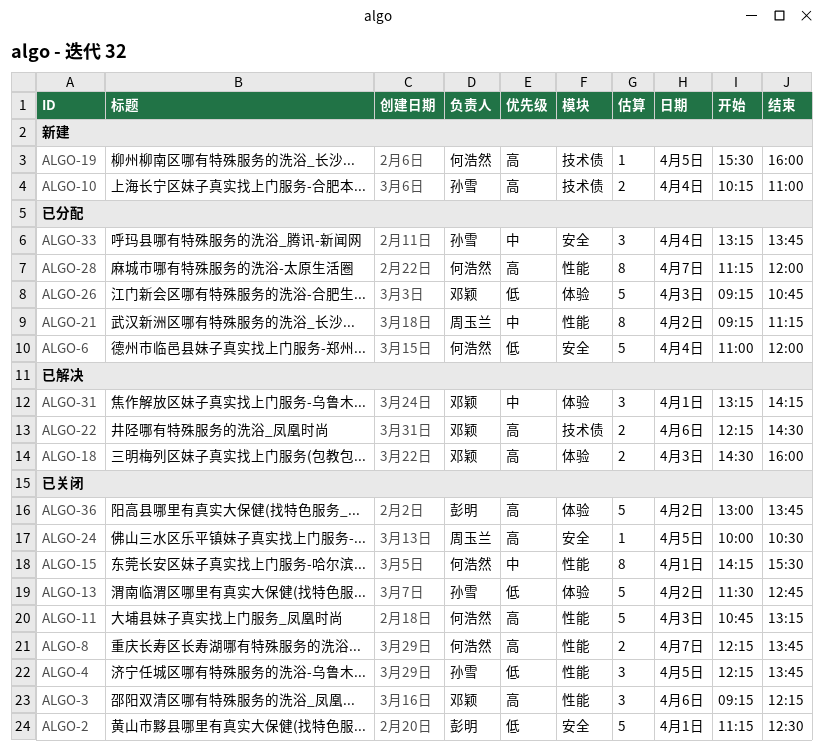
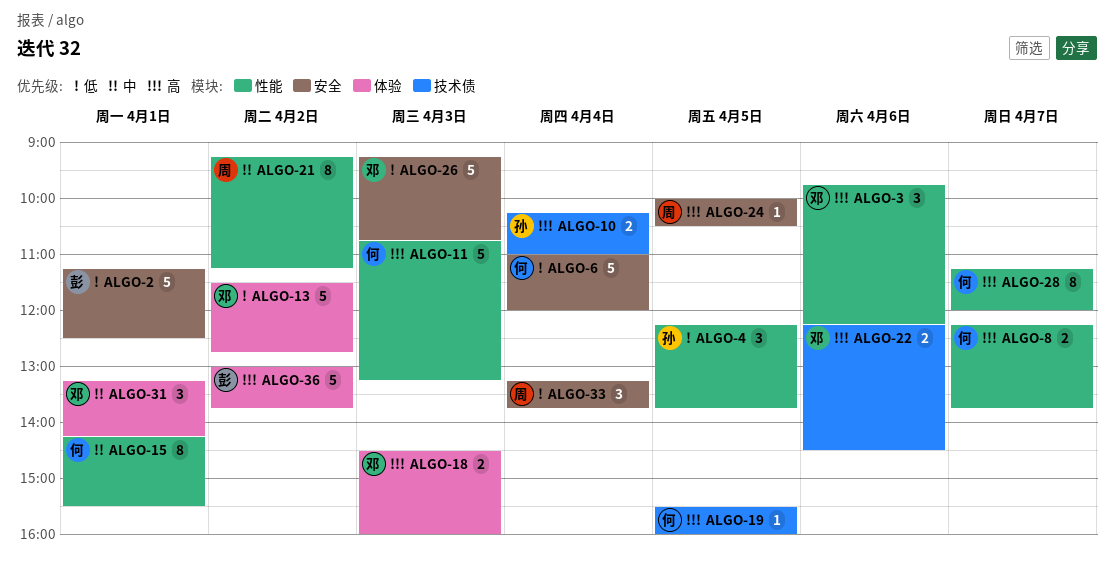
ALGO-3, begins: 09:15 -> 09:45
ALGO-13, owner: 孙雪 -> 邓颖
ALGO-26, label: 体验 -> 安全
ALGO-33, owner: 孙雪 -> 周玉兰
ALGO-33, priority: 中 -> 低

